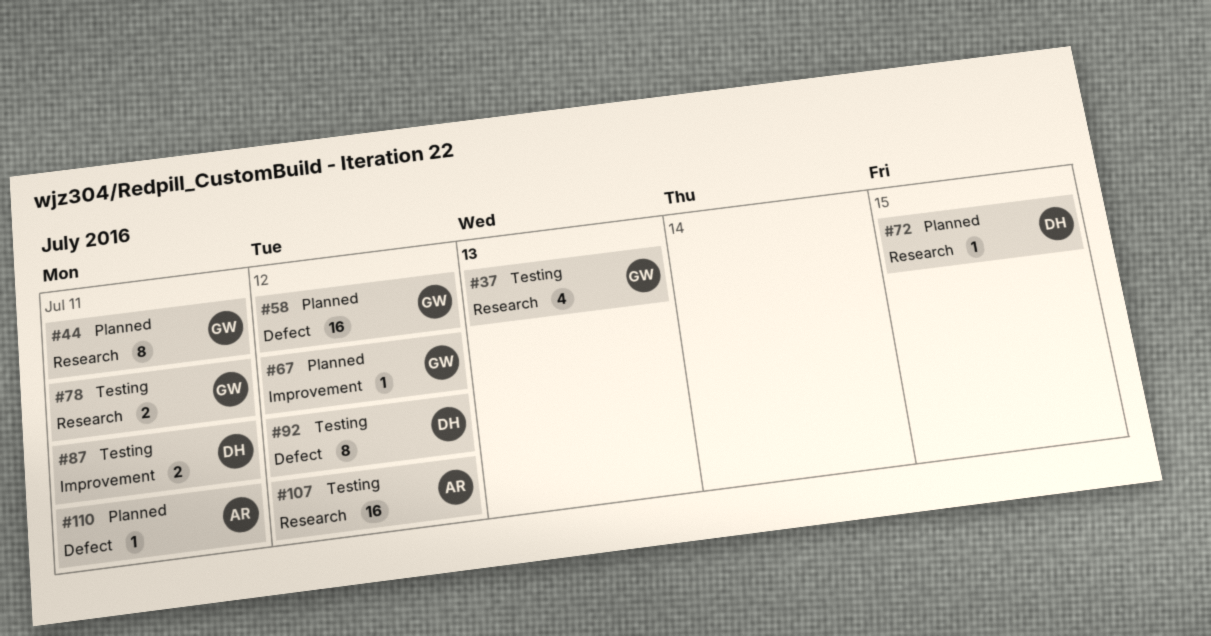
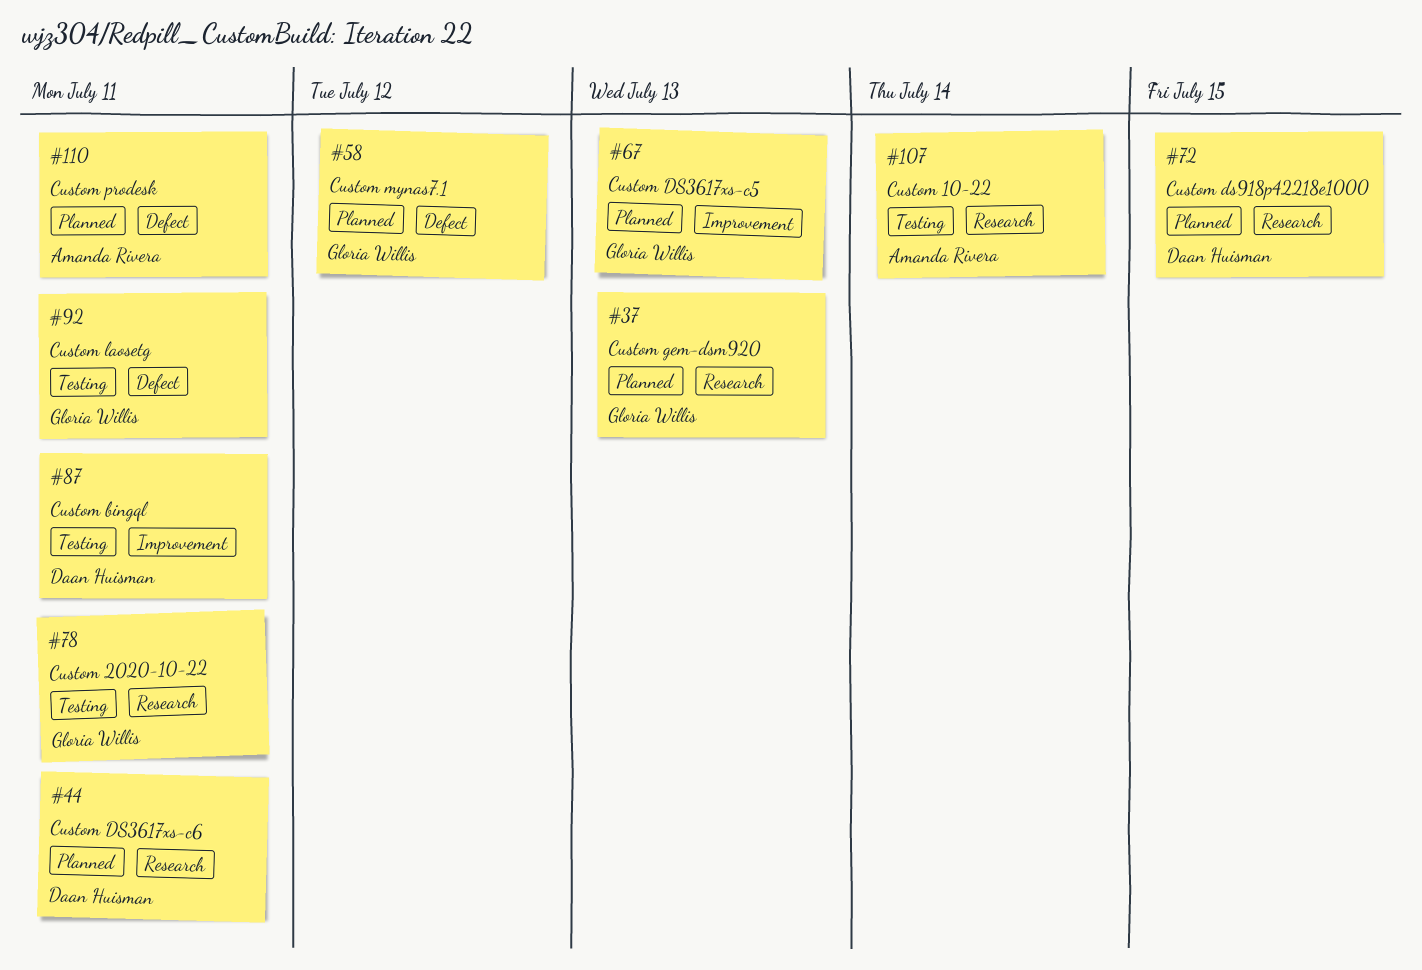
#37, status: Testing -> Planned
#44, owner: Gloria Willis -> Daan Huisman
#67, due: Jul 12 -> Jul 13
#92, owner: Daan Huisman -> Gloria Willis
#92, due: Jul 12 -> Jul 11
#107, due: Jul 12 -> Jul 14

